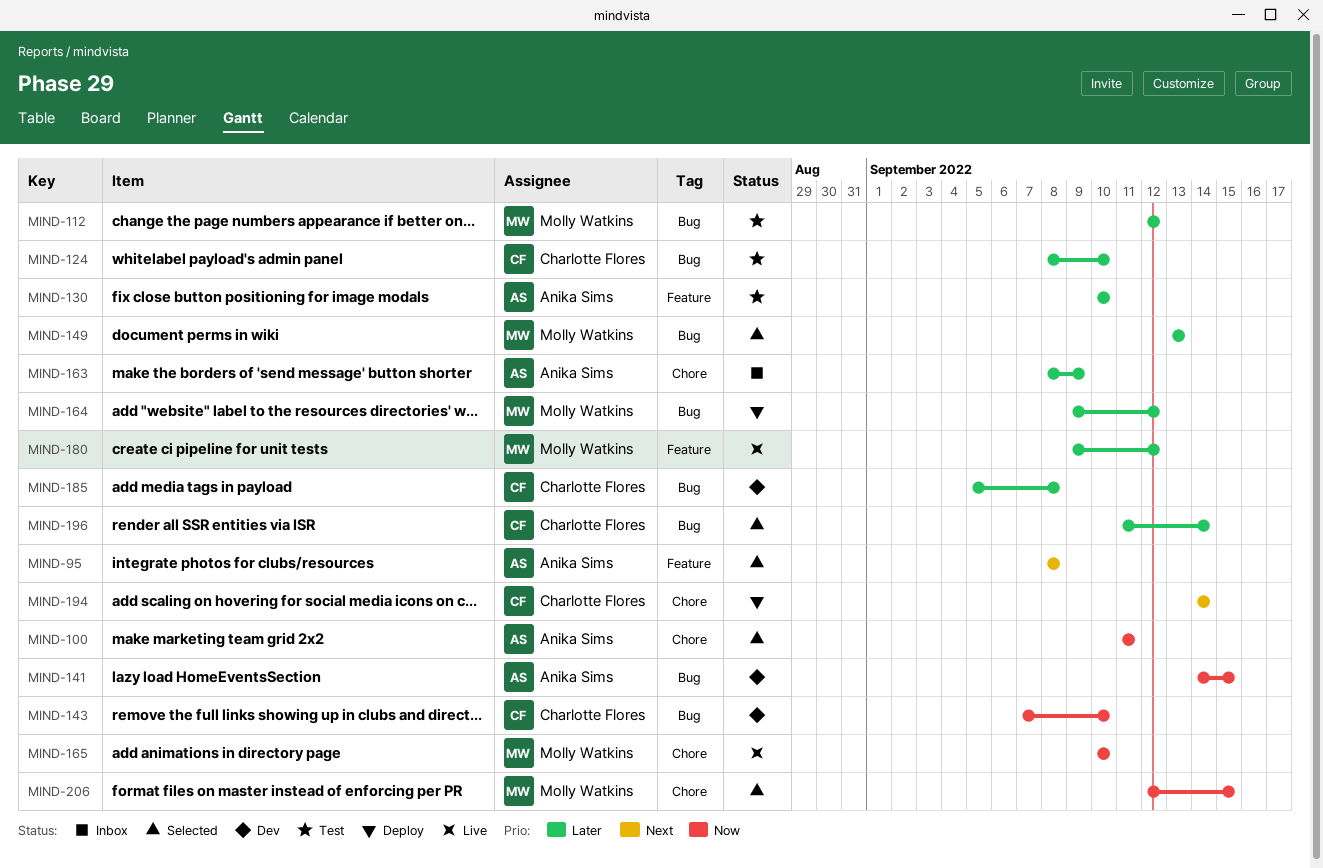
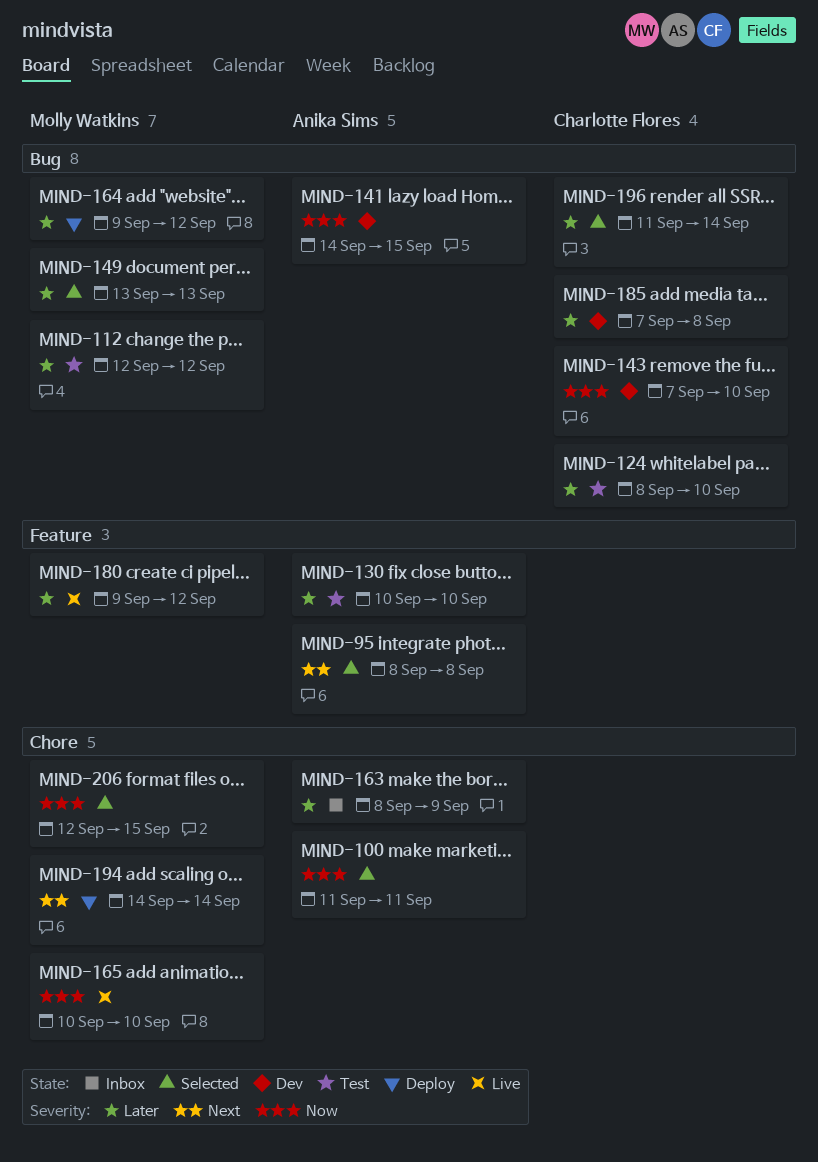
MIND-185, start: Sep 5 -> Sep 7
MIND-194, owner: Charlotte Flores -> Molly Watkins

